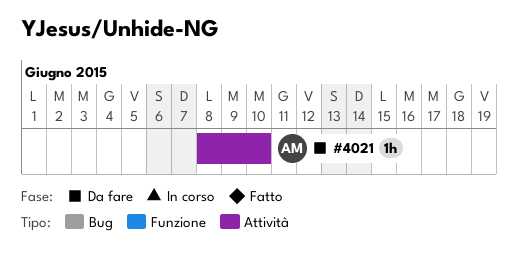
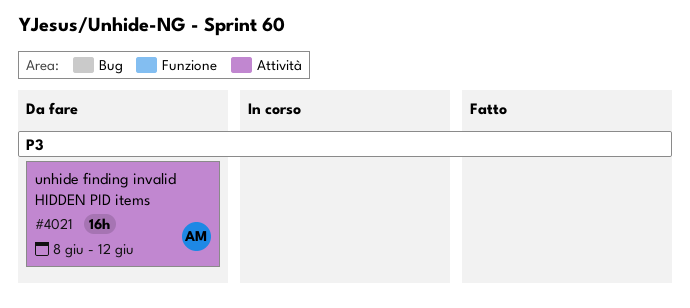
#4021, estimate: 1h -> 16h
#4021, due: Jun 10 -> Jun 12

